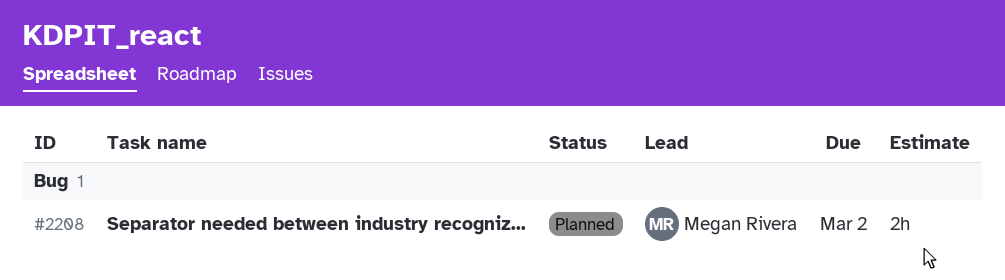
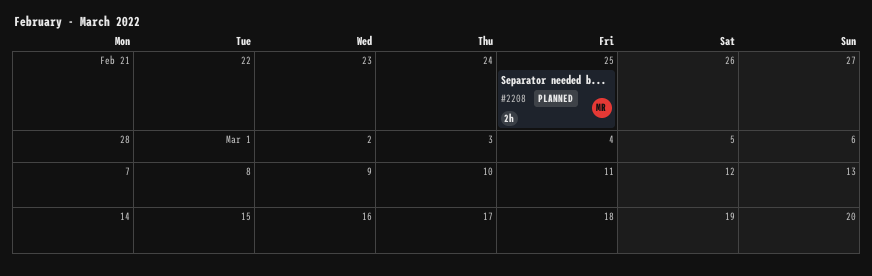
#2208, due: Mar 2 -> Feb 25

